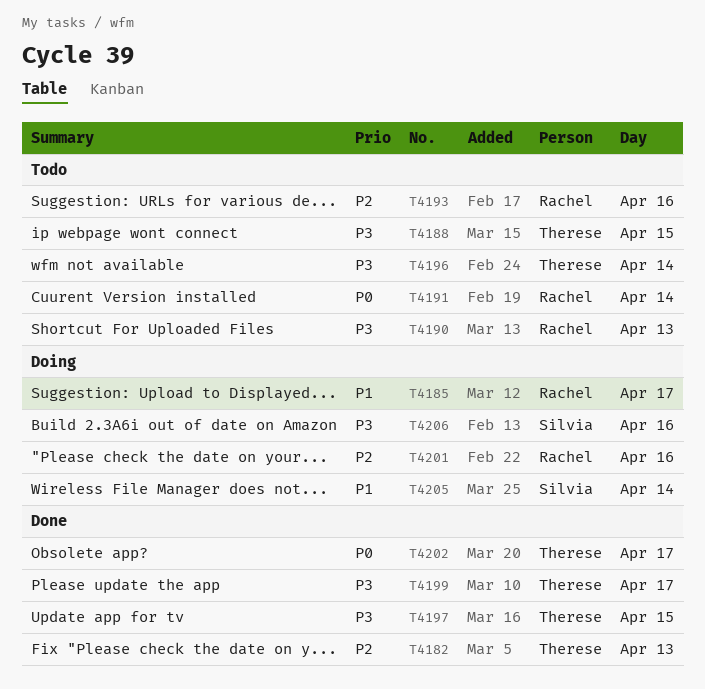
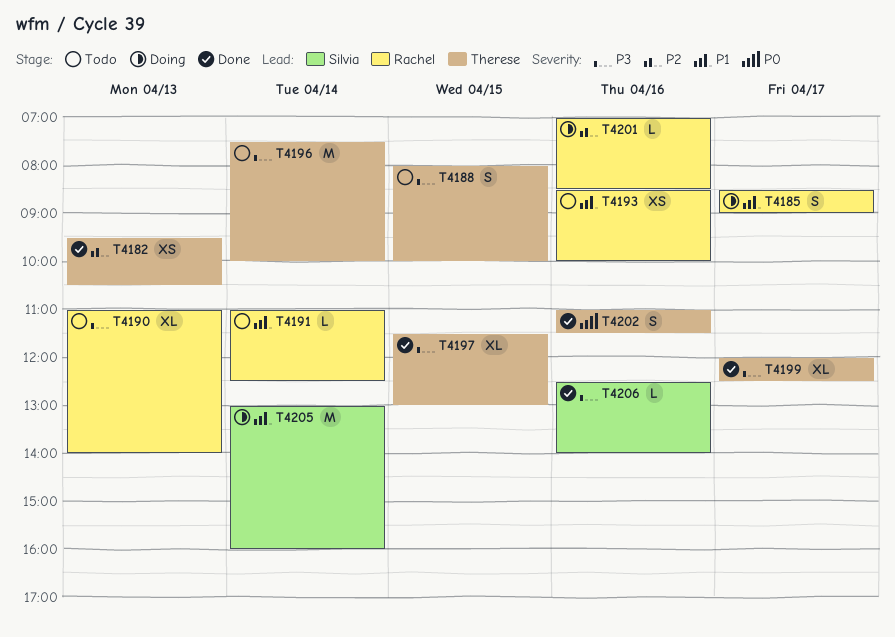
T4191, priority: P0 -> P1
T4193, priority: P2 -> P1
T4202, day: Apr 17 -> Apr 16
T4206, status: Doing -> Done

